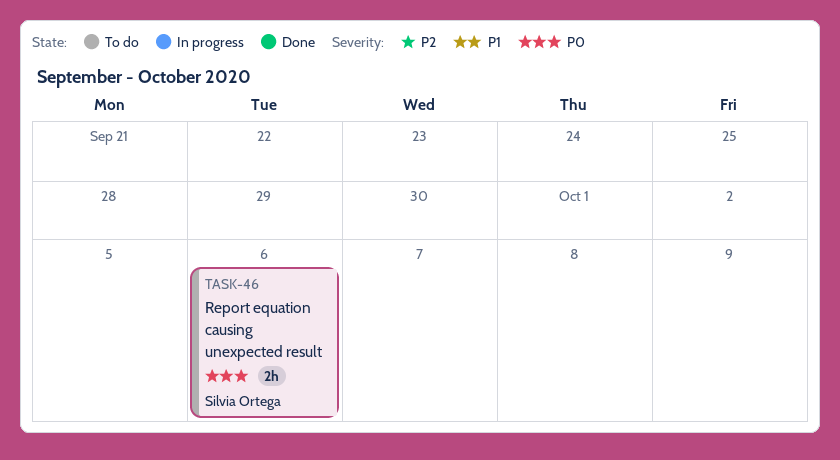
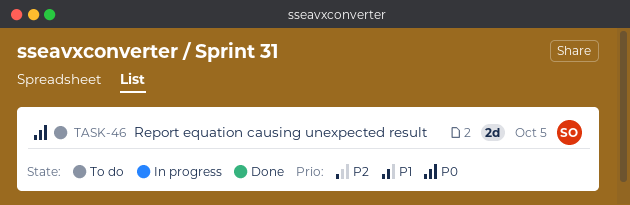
TASK-46, estimate: 2h -> 2d
TASK-46, due: Oct 6 -> Oct 5

